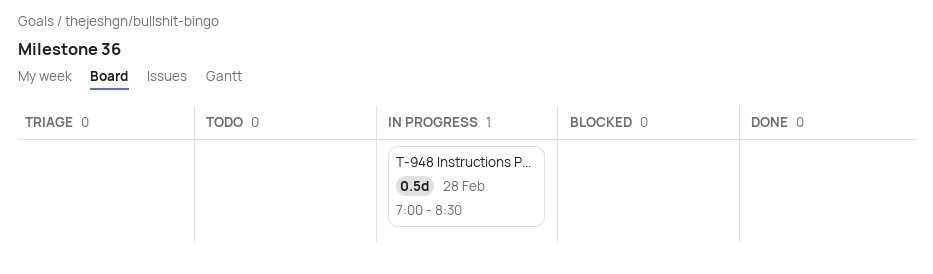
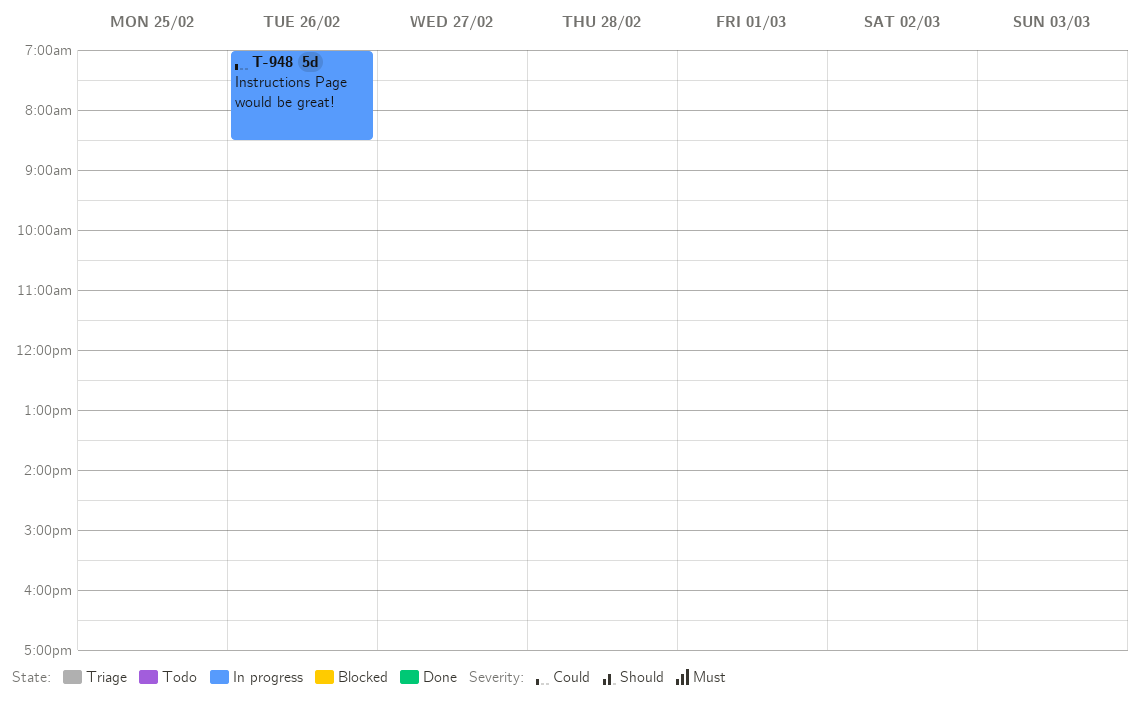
T-948, estimate: 0.5d -> 5d
T-948, day: Feb 28 -> Feb 26

